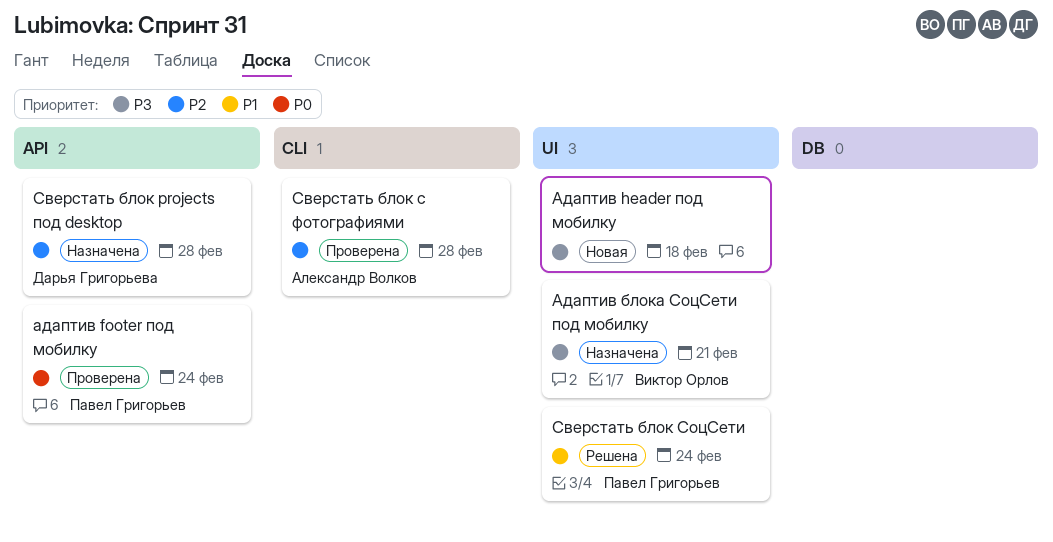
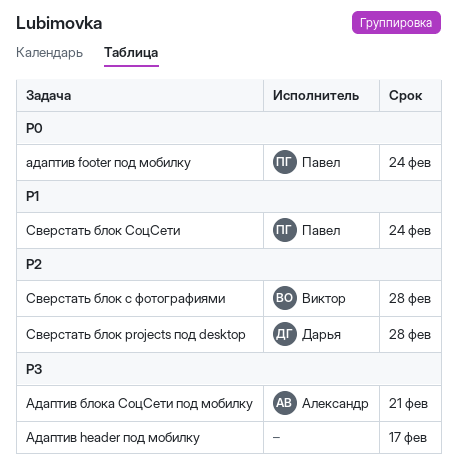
Адаптив header под мобилку, due: Feb 18 -> Feb 17
Адаптив блока СоцСети под мобилку, owner: Виктор Орлов -> Александр Волков
Сверстать блок с фотографиями, owner: Александр Волков -> Виктор Орлов

